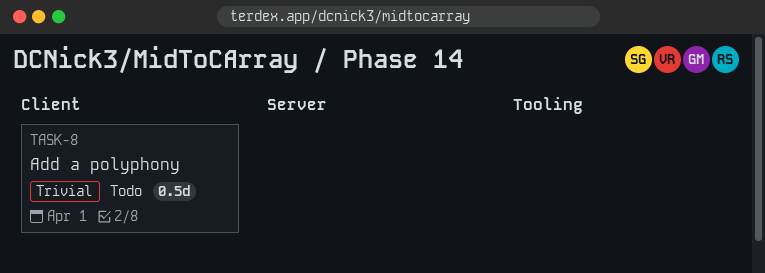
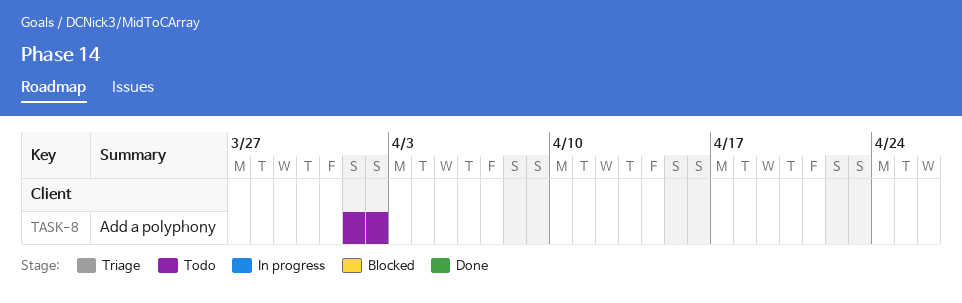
TASK-8, due: Apr 1 -> Apr 2

